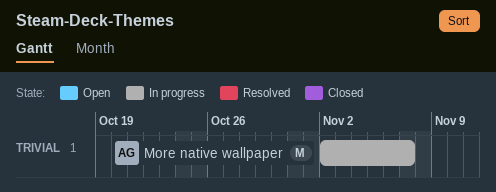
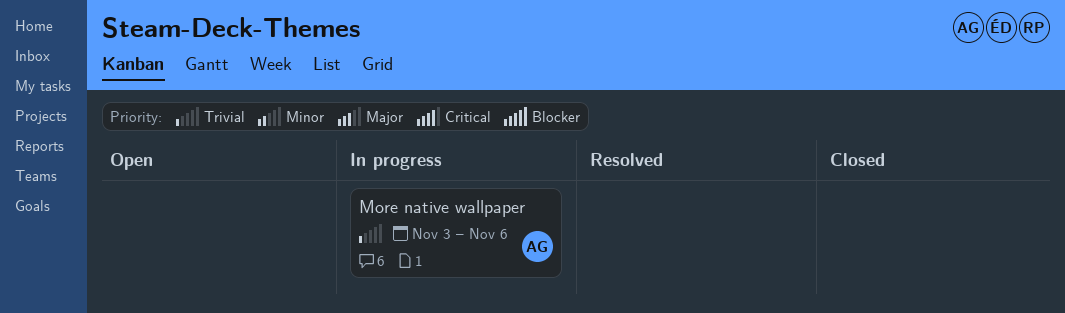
More native wallpaper, start: Nov 2 -> Nov 3
More native wallpaper, due: Nov 7 -> Nov 6

